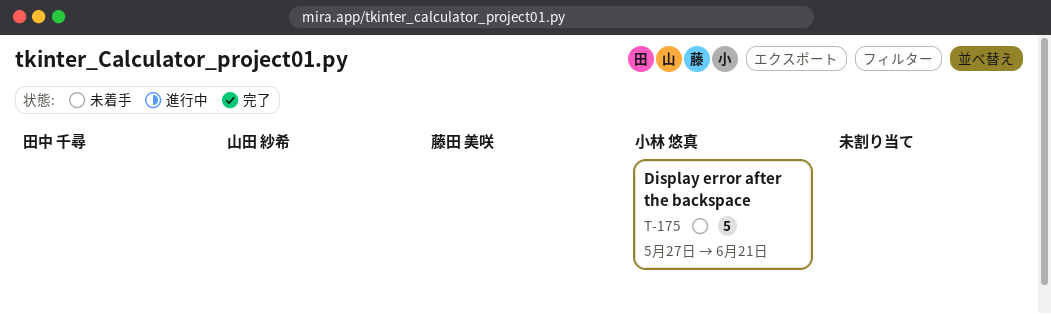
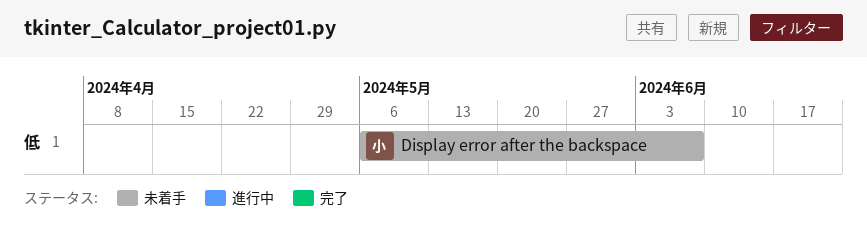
Display error after the backspace, start: May 27 -> May 6
Display error after the backspace, due: Jun 21 -> Jun 7

